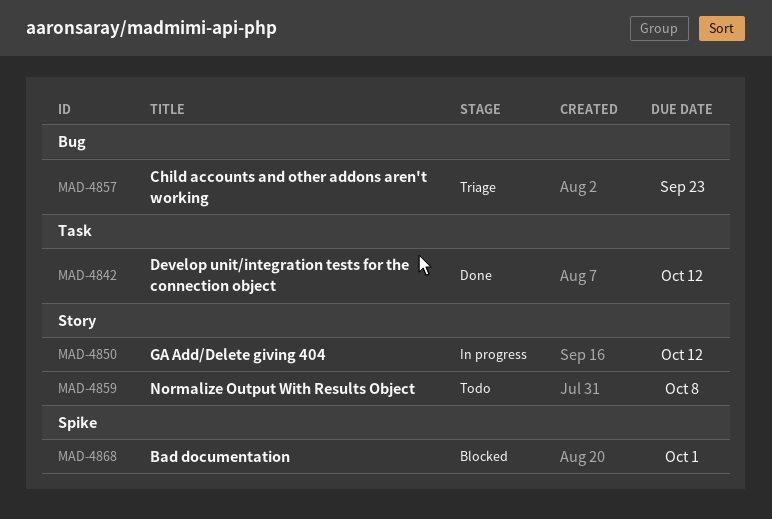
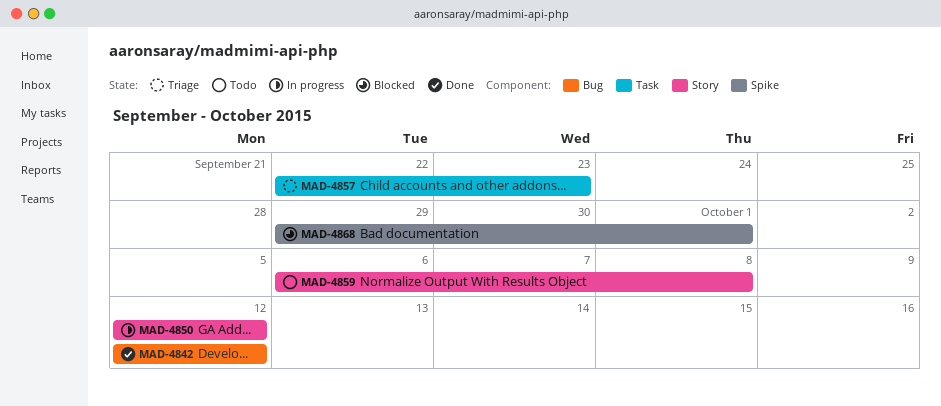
MAD-4842, label: Task -> Bug
MAD-4857, label: Bug -> Task

